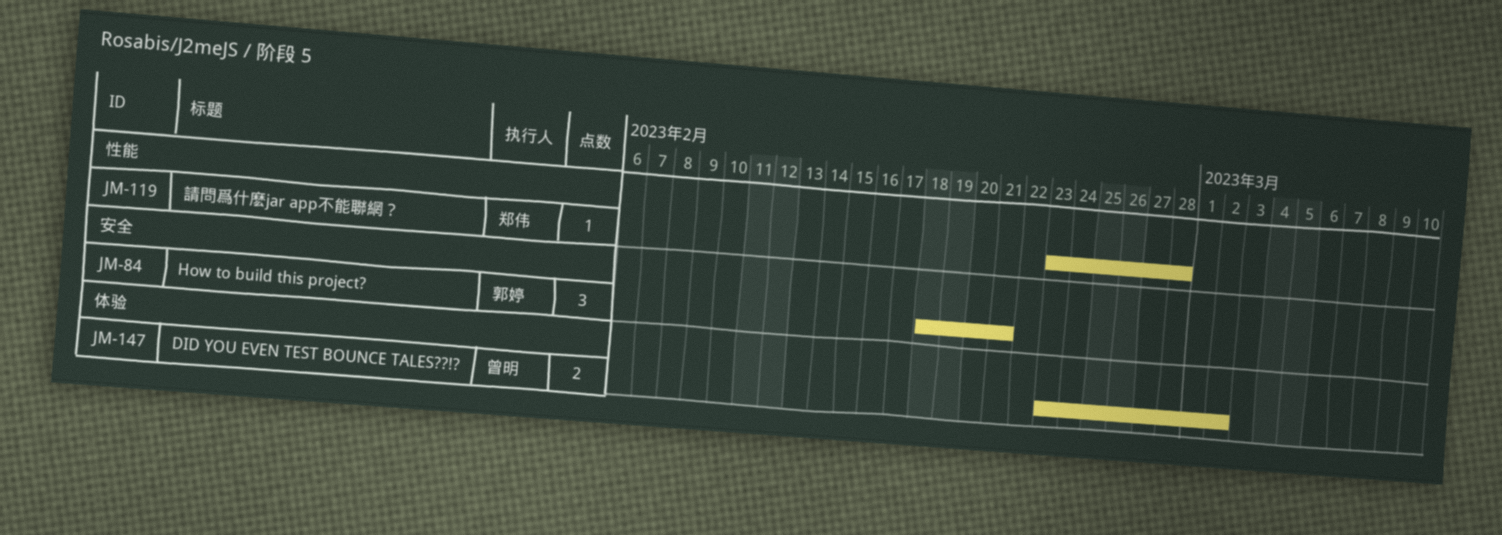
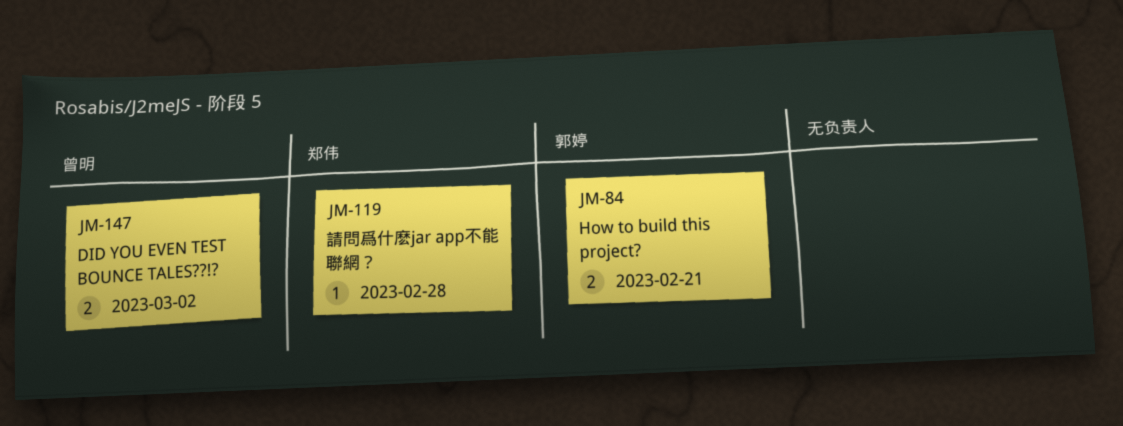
JM-84, estimate: 3 -> 2

